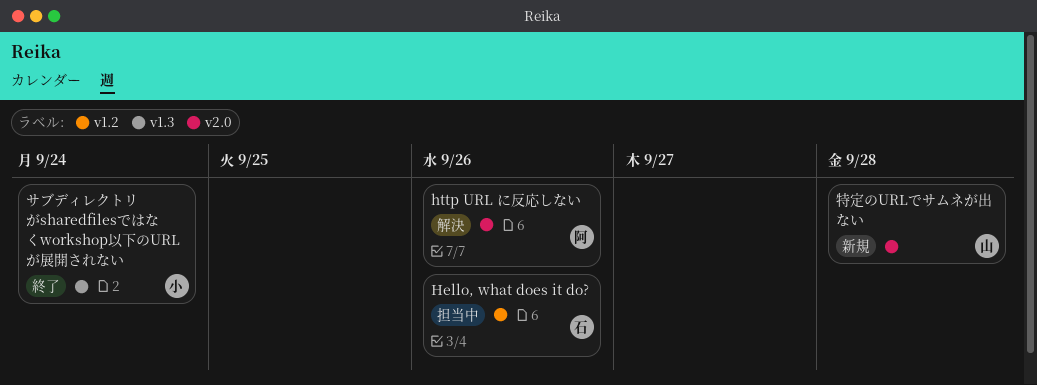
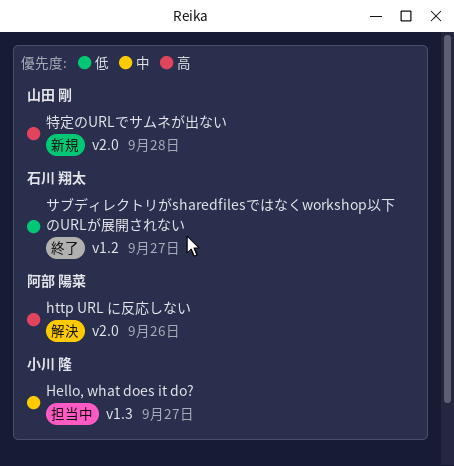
Hello, what does it do?, owner: 石川 翔太 -> 小川 隆
Hello, what does it do?, label: v1.2 -> v1.3
Hello, what does it do?, due: Sep 26 -> Sep 27
サブディレクトリがsharedfilesではなくworkshop以下のURLが展開されない, owner: 小川 隆 -> 石川 翔太
サブディレクトリがsharedfilesではなくworkshop以下のURLが展開されない, label: v1.3 -> v1.2
サブディレクトリがsharedfilesではなくworkshop以下のURLが展開されない, due: Sep 24 -> Sep 27

